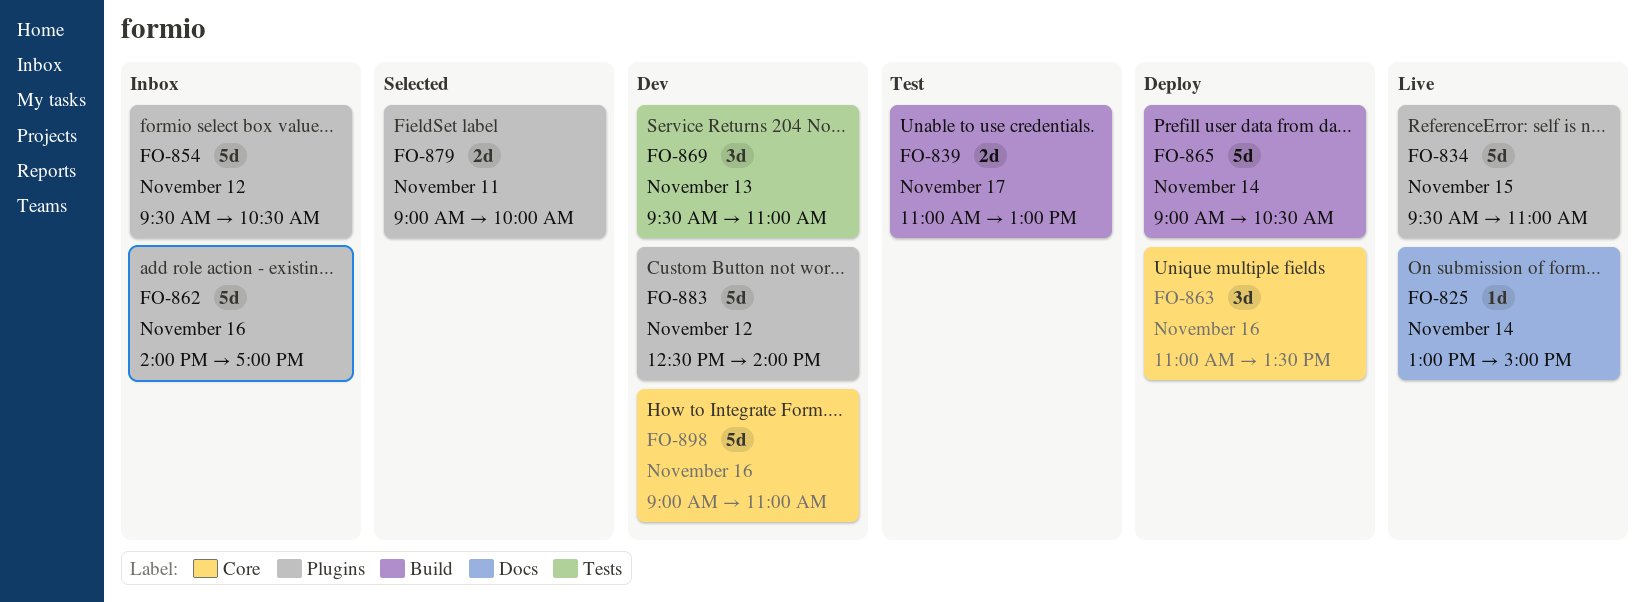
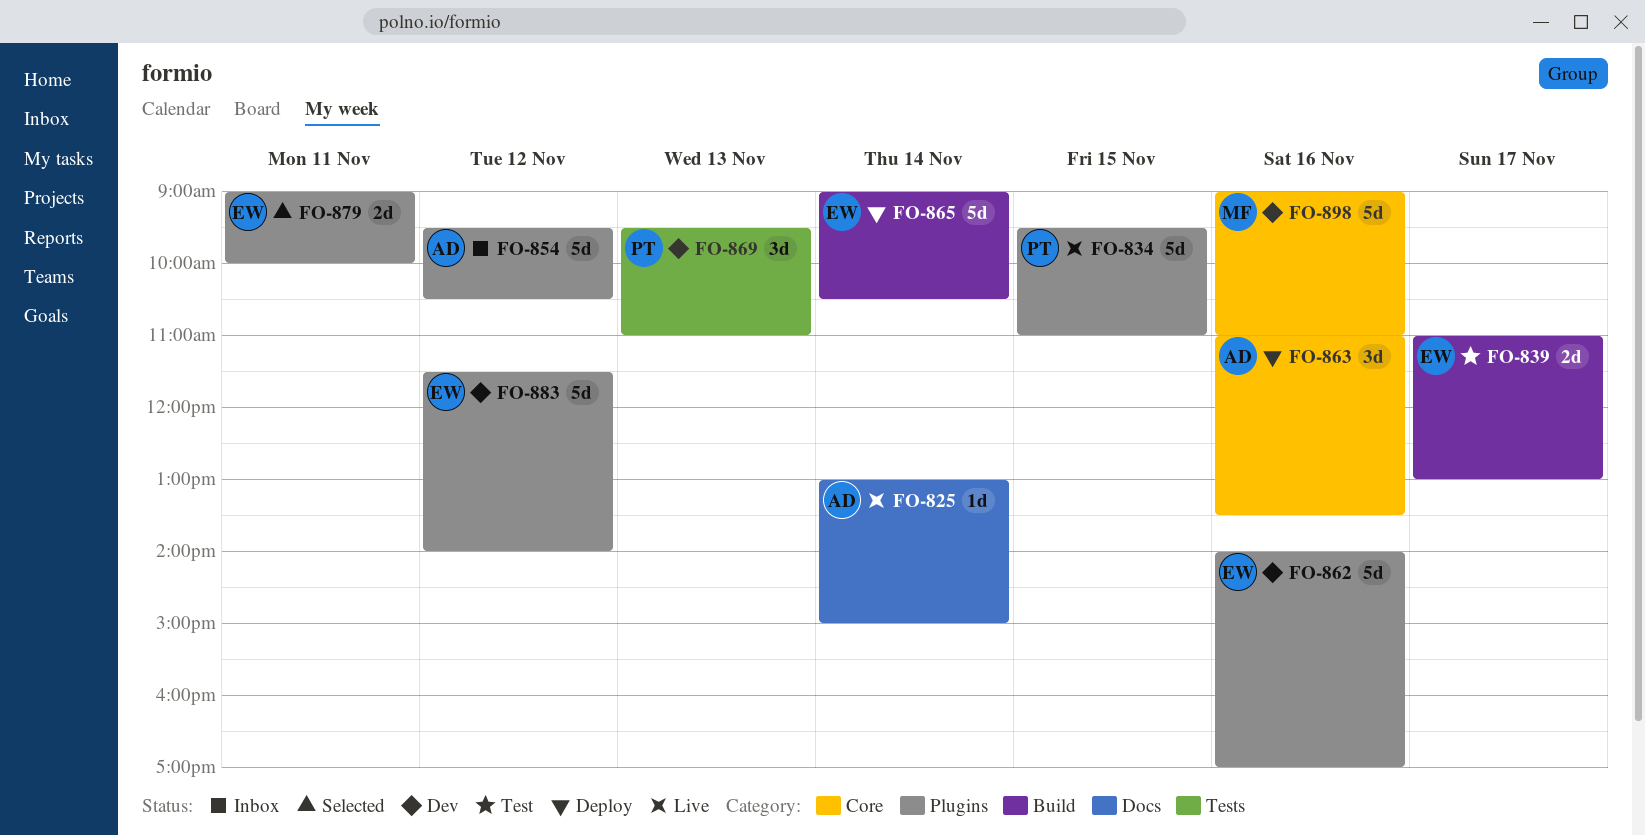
FO-862, status: Inbox -> Dev
FO-883, begins: 12:30 -> 11:30

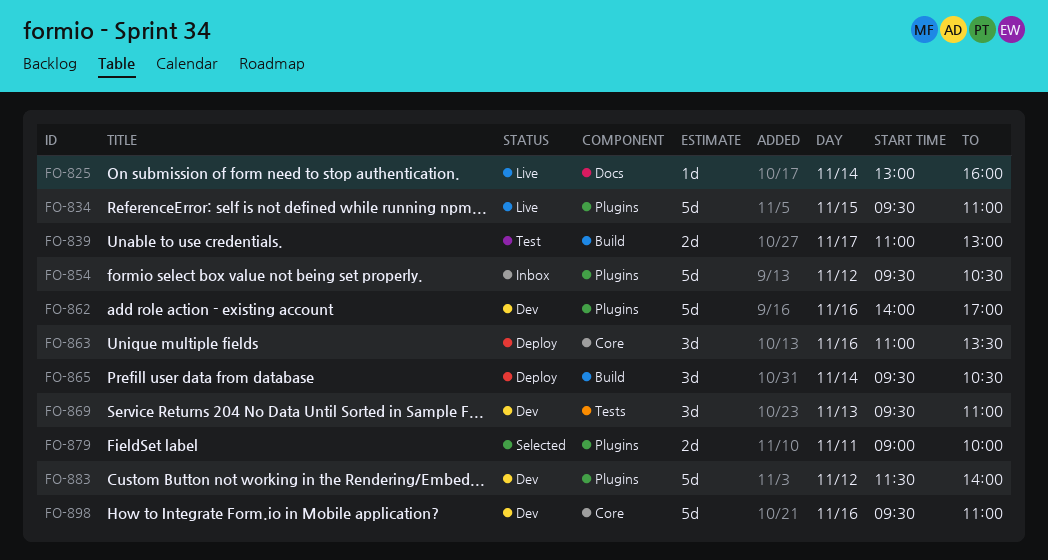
FO-825, ends: 15:00 -> 16:00
FO-865, estimate: 5d -> 3d
FO-865, begins: 09:00 -> 09:30
FO-898, begins: 09:00 -> 09:30

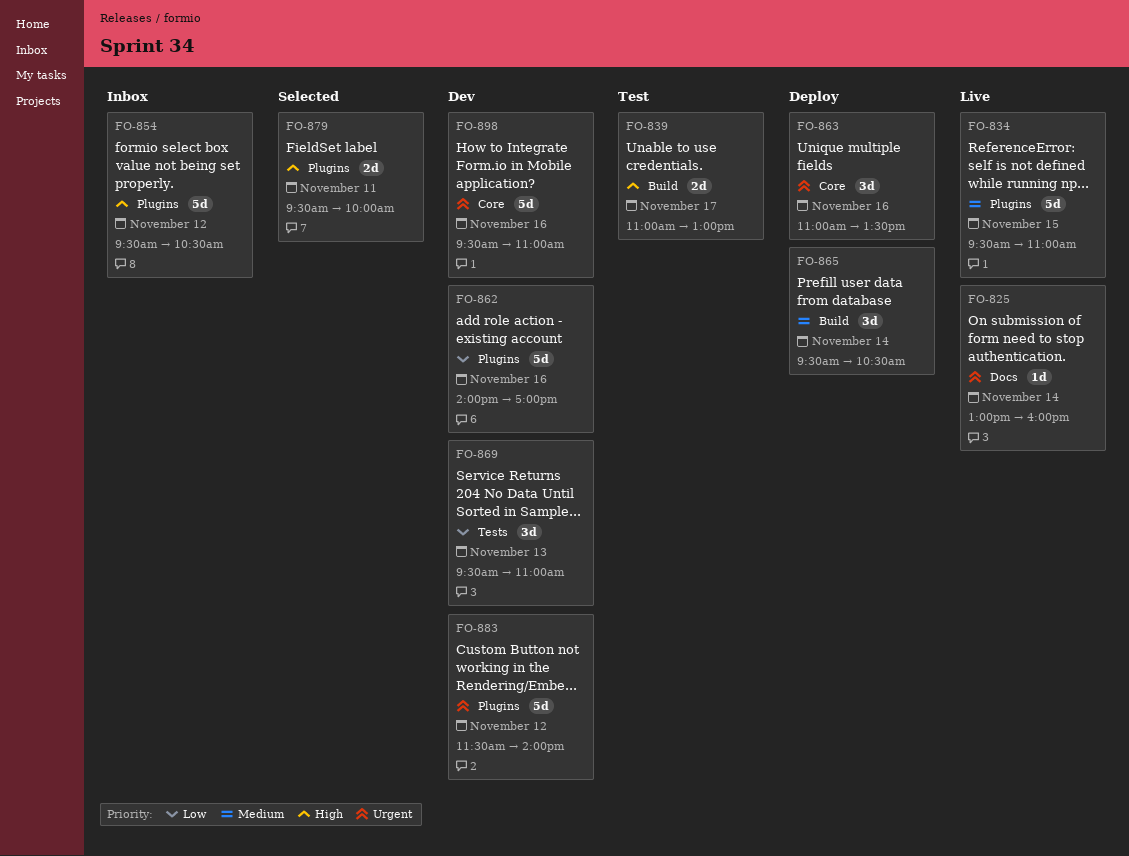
FO-879, begins: 09:00 -> 09:30

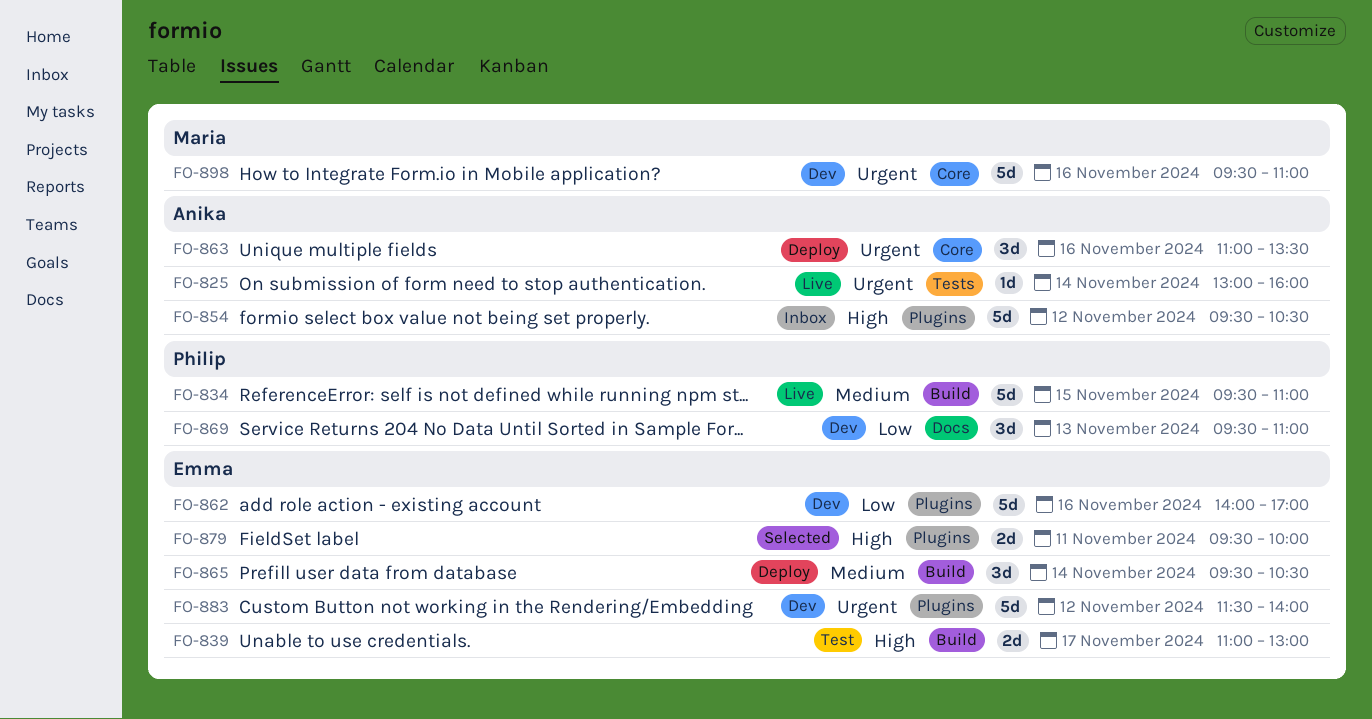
FO-825, label: Docs -> Tests
FO-834, label: Plugins -> Build
FO-869, label: Tests -> Docs

